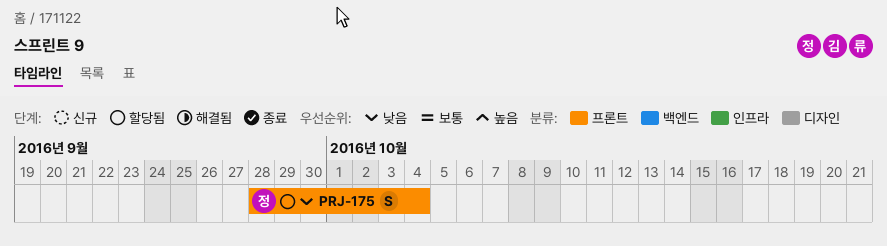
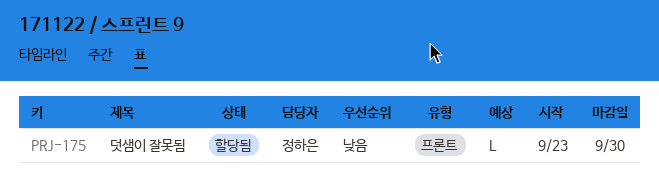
PRJ-175, estimate: S -> L
PRJ-175, start: Sep 28 -> Sep 23
PRJ-175, due: Oct 4 -> Sep 30

